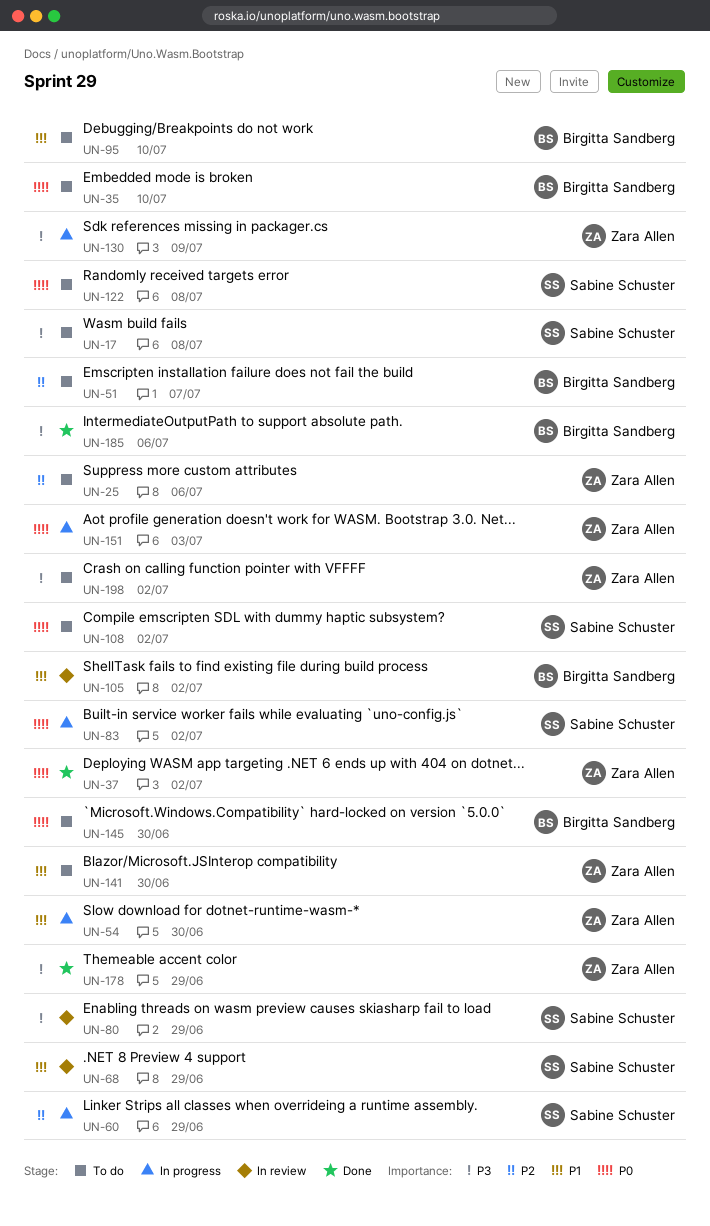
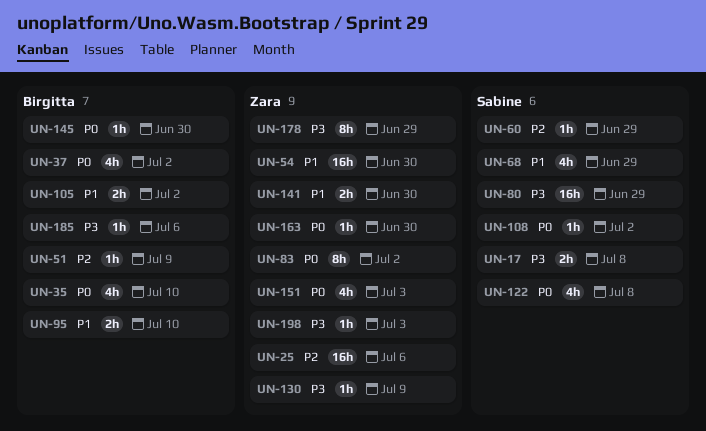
UN-37, owner: Zara Allen -> Birgitta Sandberg
UN-51, due: Jul 7 -> Jul 9
UN-83, owner: Sabine Schuster -> Zara Allen
UN-163: none -> present
UN-198, due: Jul 2 -> Jul 3

